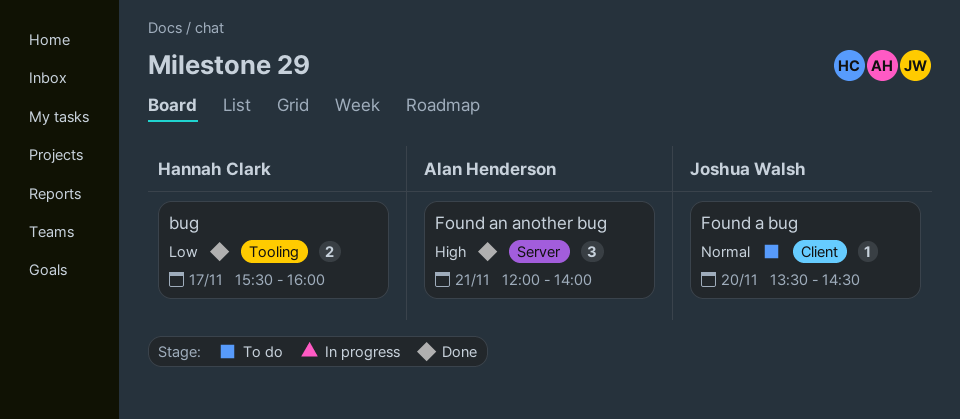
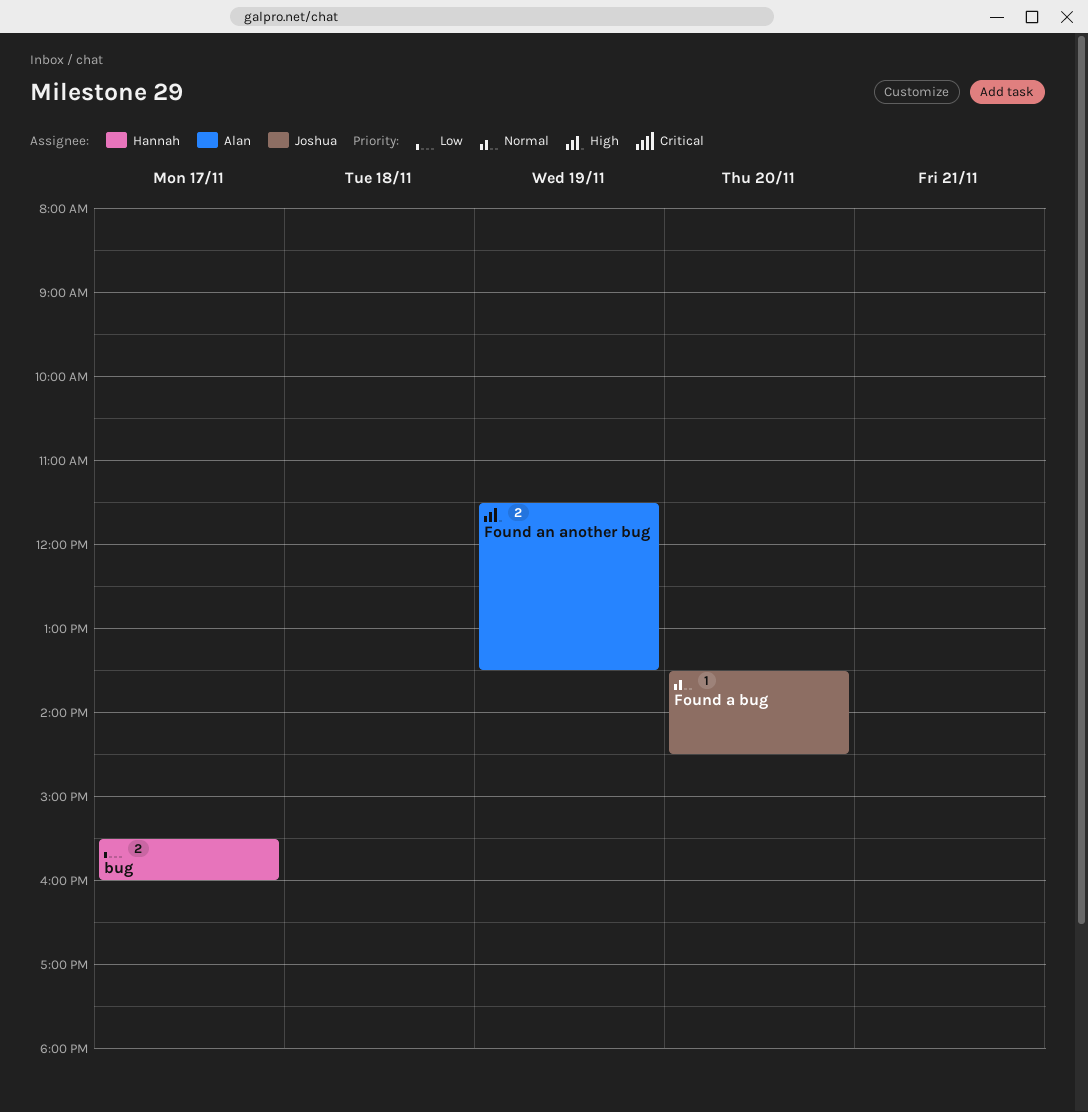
Found an another bug, estimate: 3 -> 2
Found an another bug, day: Nov 21 -> Nov 19
Found an another bug, begins: 12:00 -> 11:30
Found an another bug, ends: 14:00 -> 13:30

